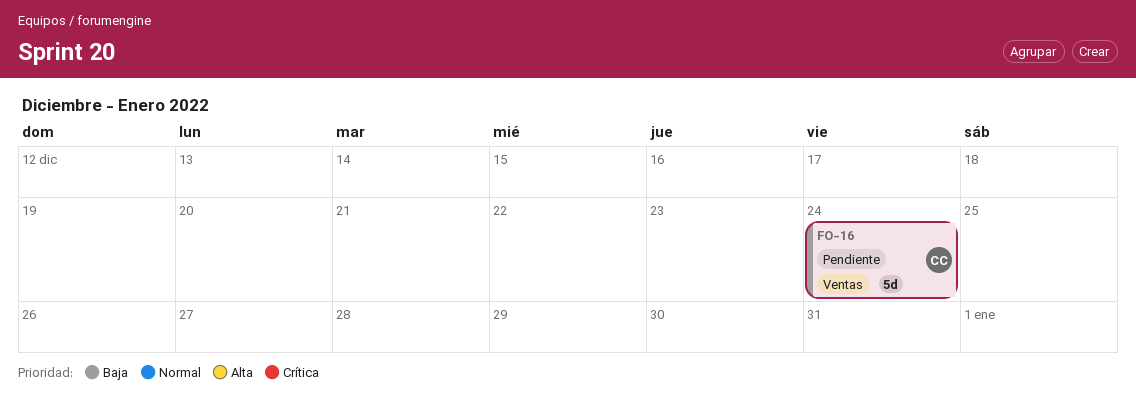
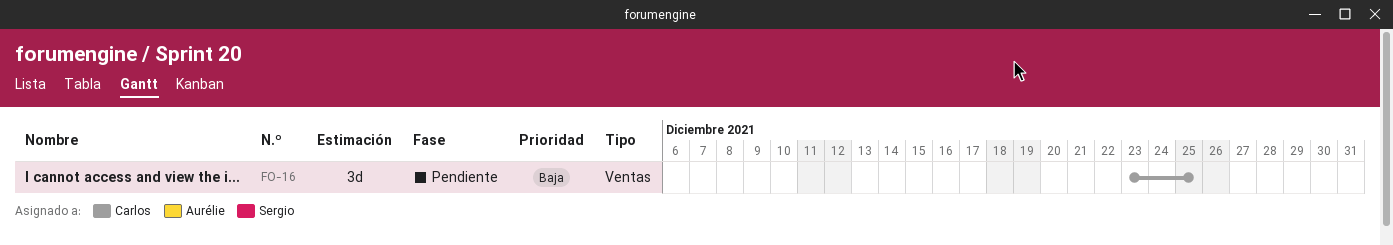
FO-16, estimate: 5d -> 3d
FO-16, due: Dec 24 -> Dec 25

